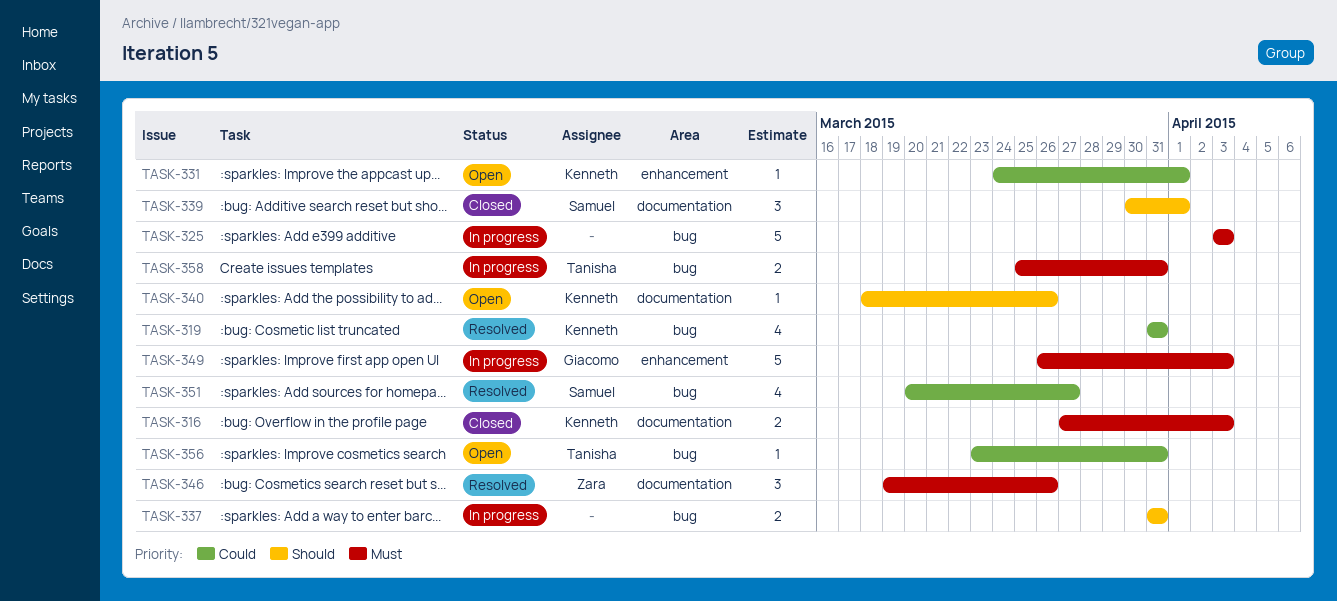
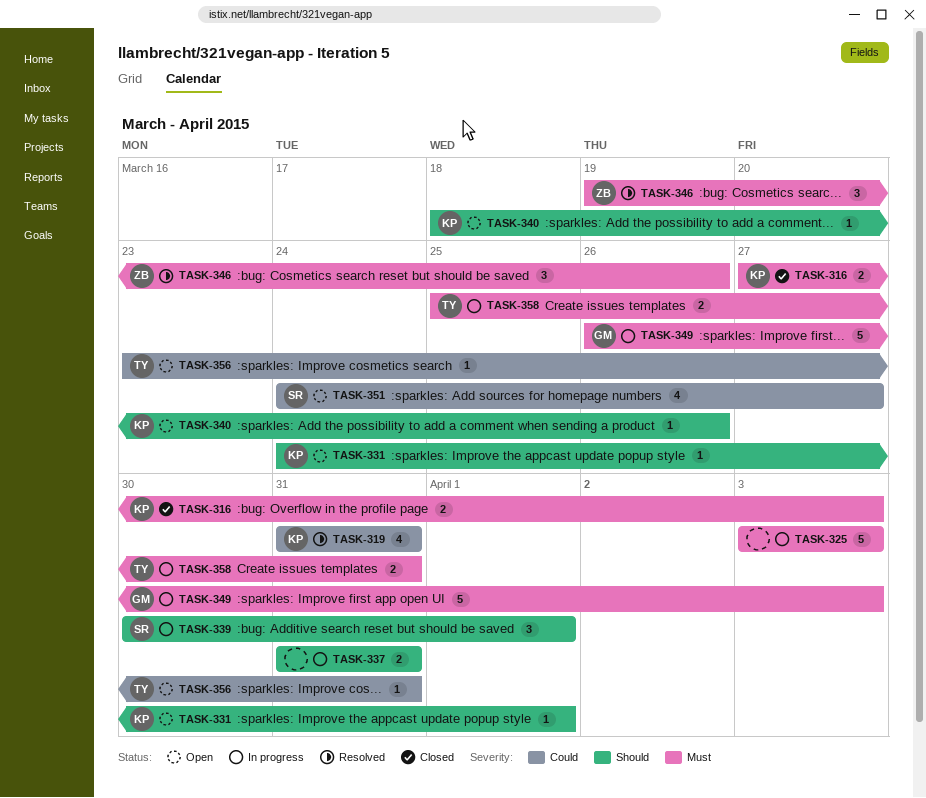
TASK-331, priority: Could -> Should
TASK-339, status: Closed -> In progress
TASK-351, status: Resolved -> Open
TASK-351, start: Mar 20 -> Mar 24

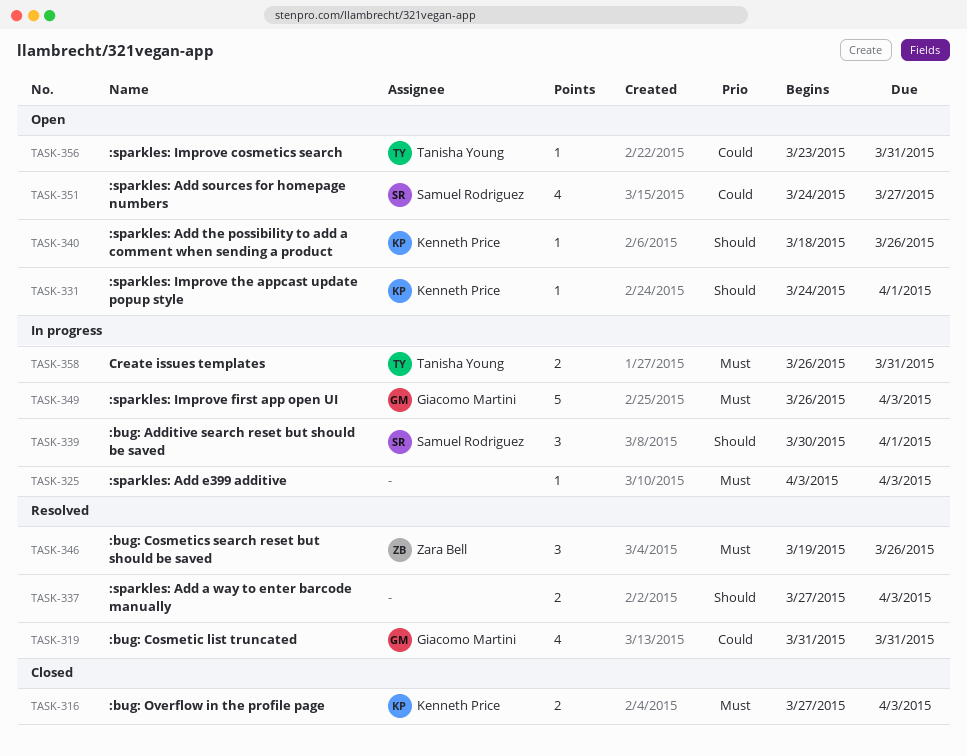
TASK-319, owner: Kenneth Price -> Giacomo Martini
TASK-325, estimate: 5 -> 1
TASK-337, status: In progress -> Resolved
TASK-337, start: Mar 31 -> Mar 27
TASK-337, due: Mar 31 -> Apr 3
TASK-358, start: Mar 25 -> Mar 26

